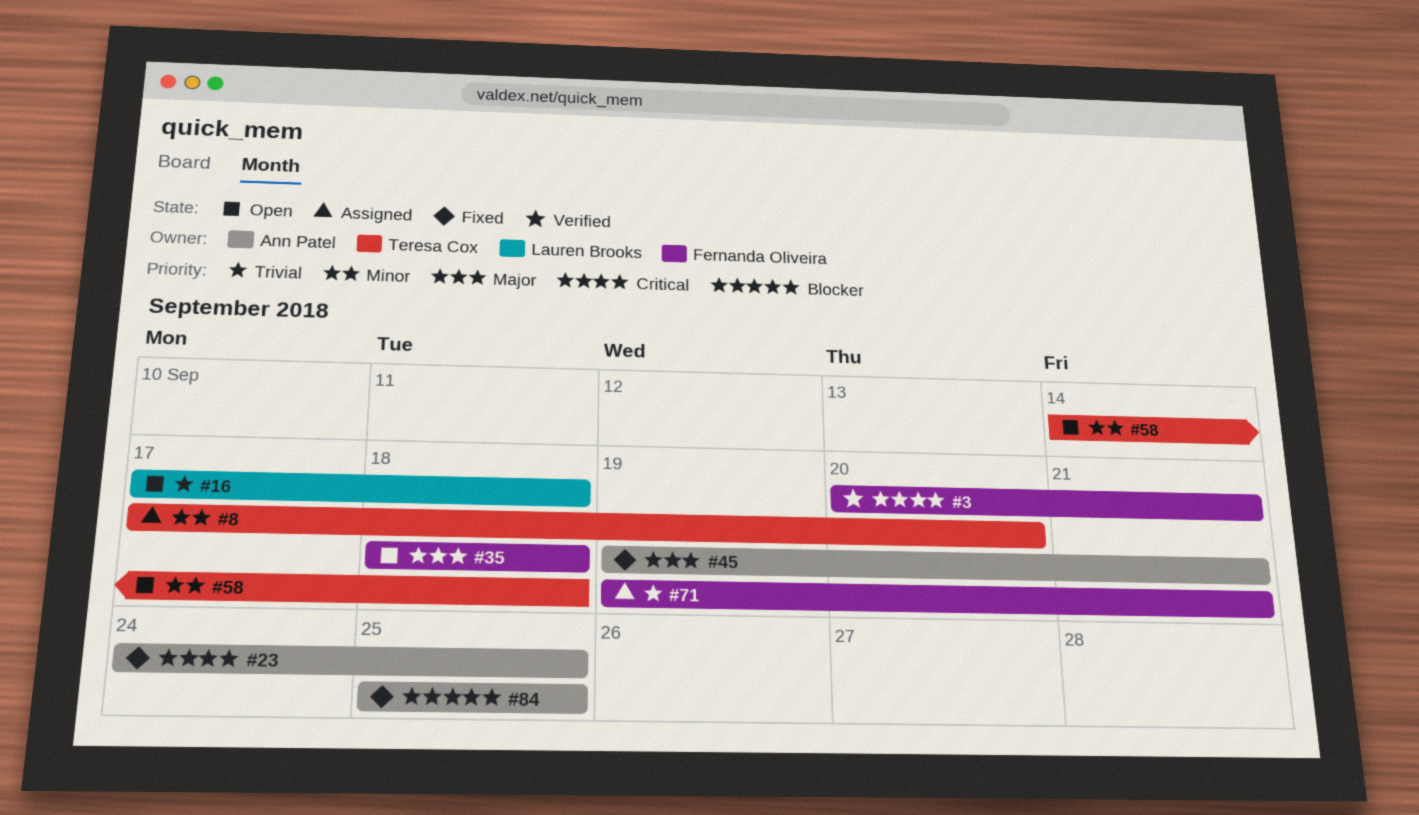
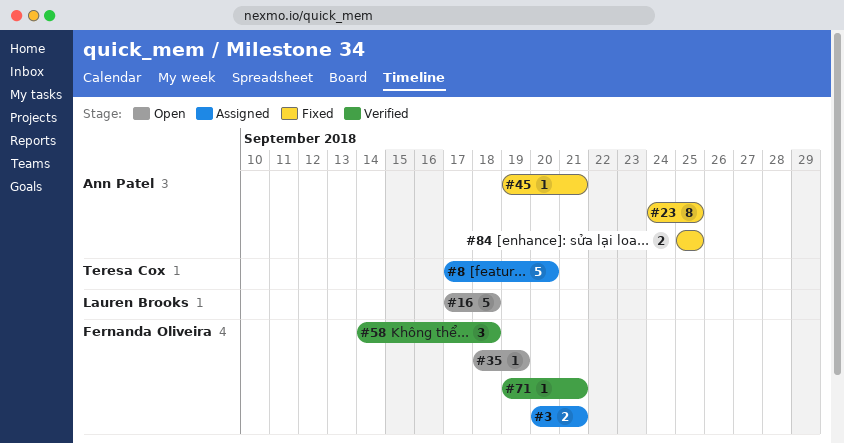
#3, status: Verified -> Assigned
#35, due: Sep 18 -> Sep 19
#58, status: Open -> Verified
#58, owner: Teresa Cox -> Fernanda Oliveira
#71, status: Assigned -> Verified

